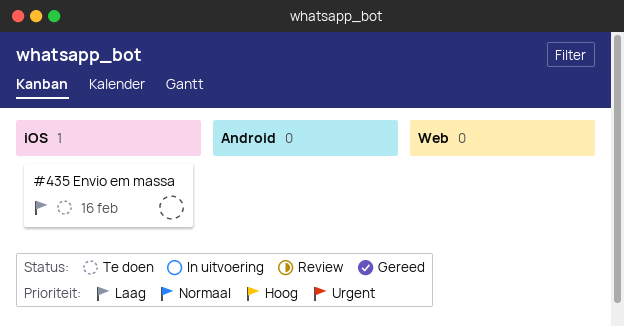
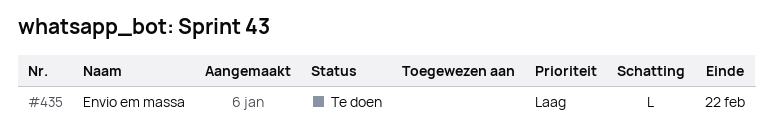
#435, due: Feb 16 -> Feb 22

